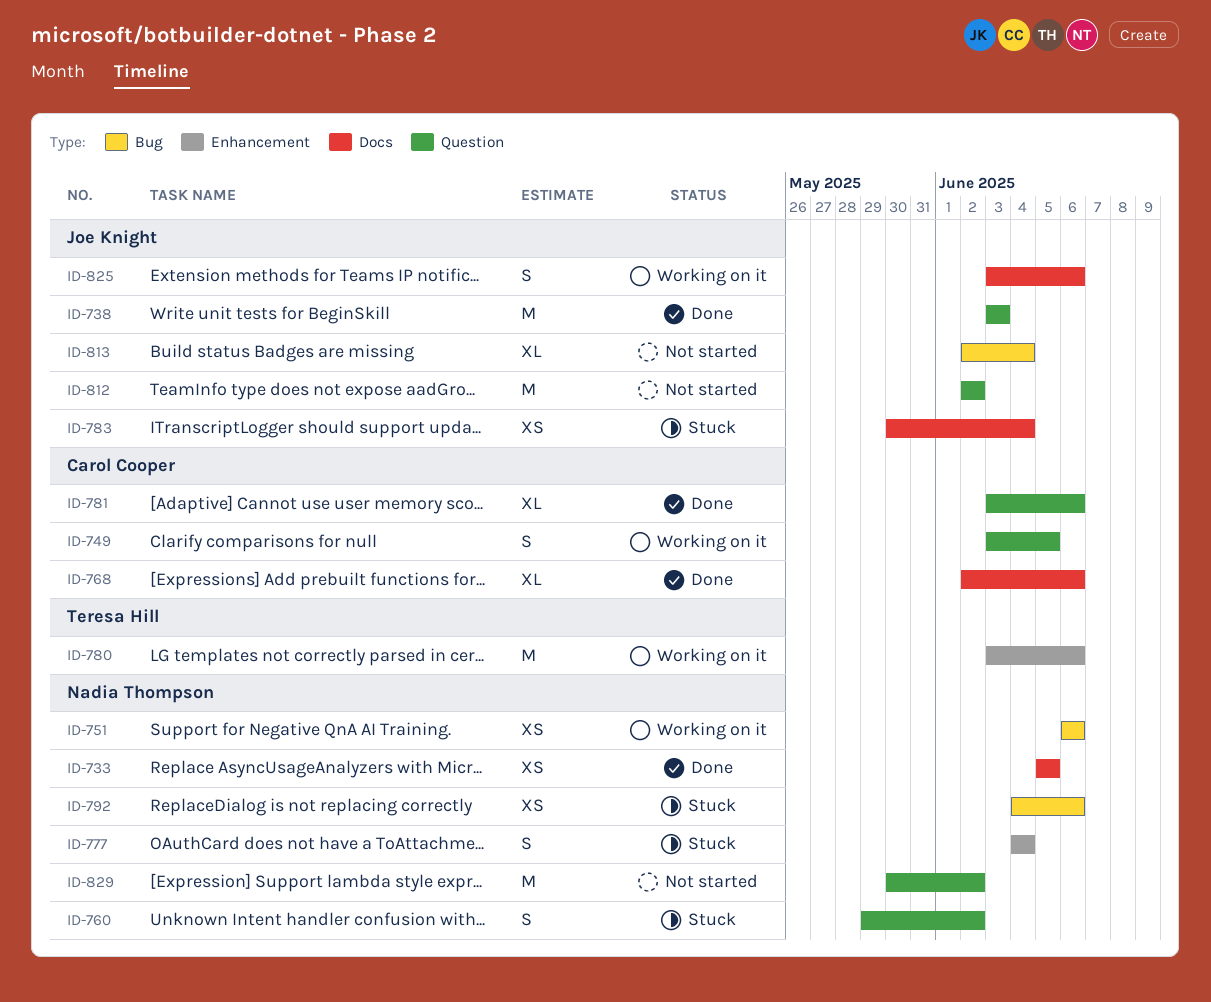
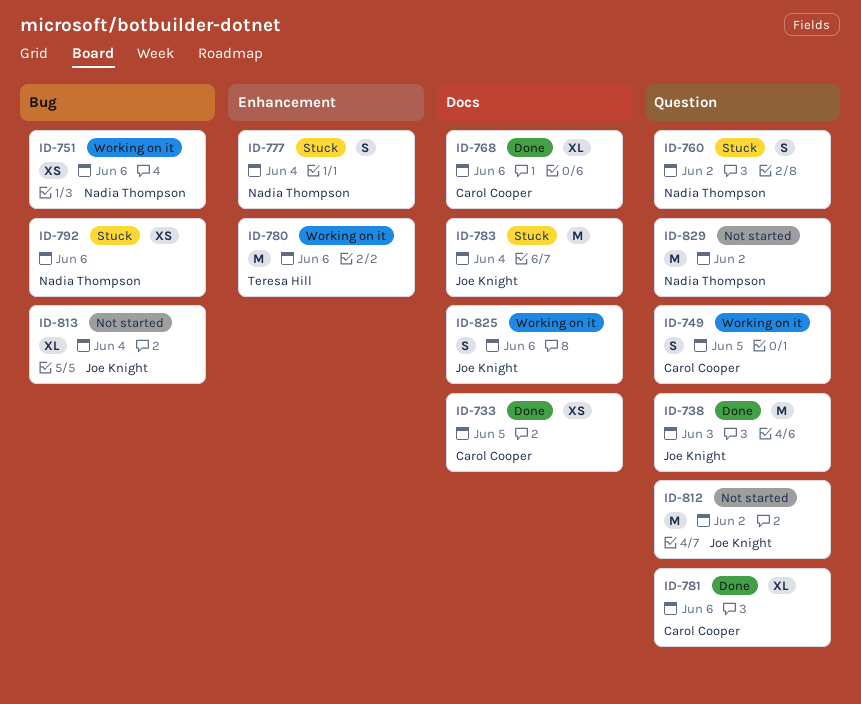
ID-733, owner: Nadia Thompson -> Carol Cooper
ID-783, estimate: XS -> M

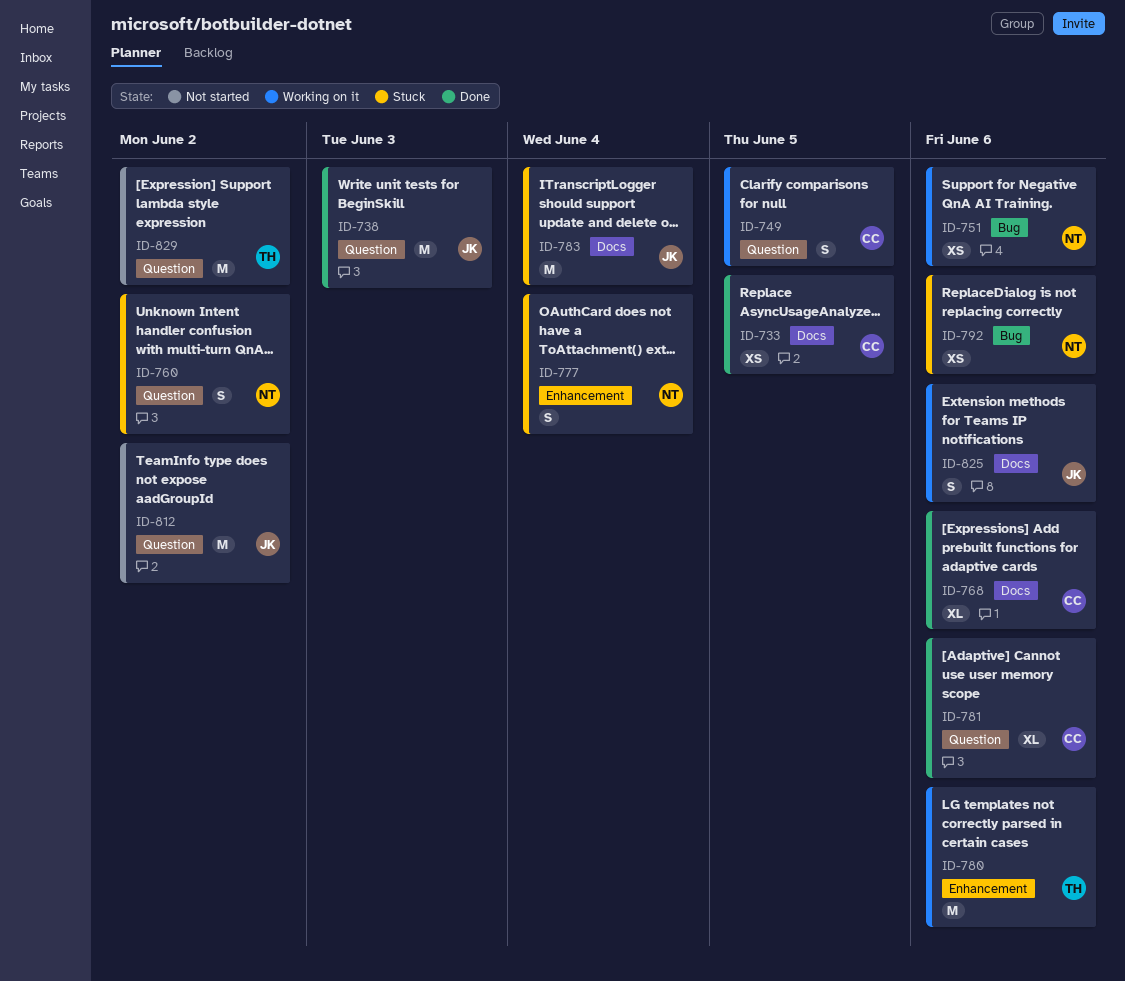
ID-813: present -> none
ID-829, owner: Nadia Thompson -> Teresa Hill

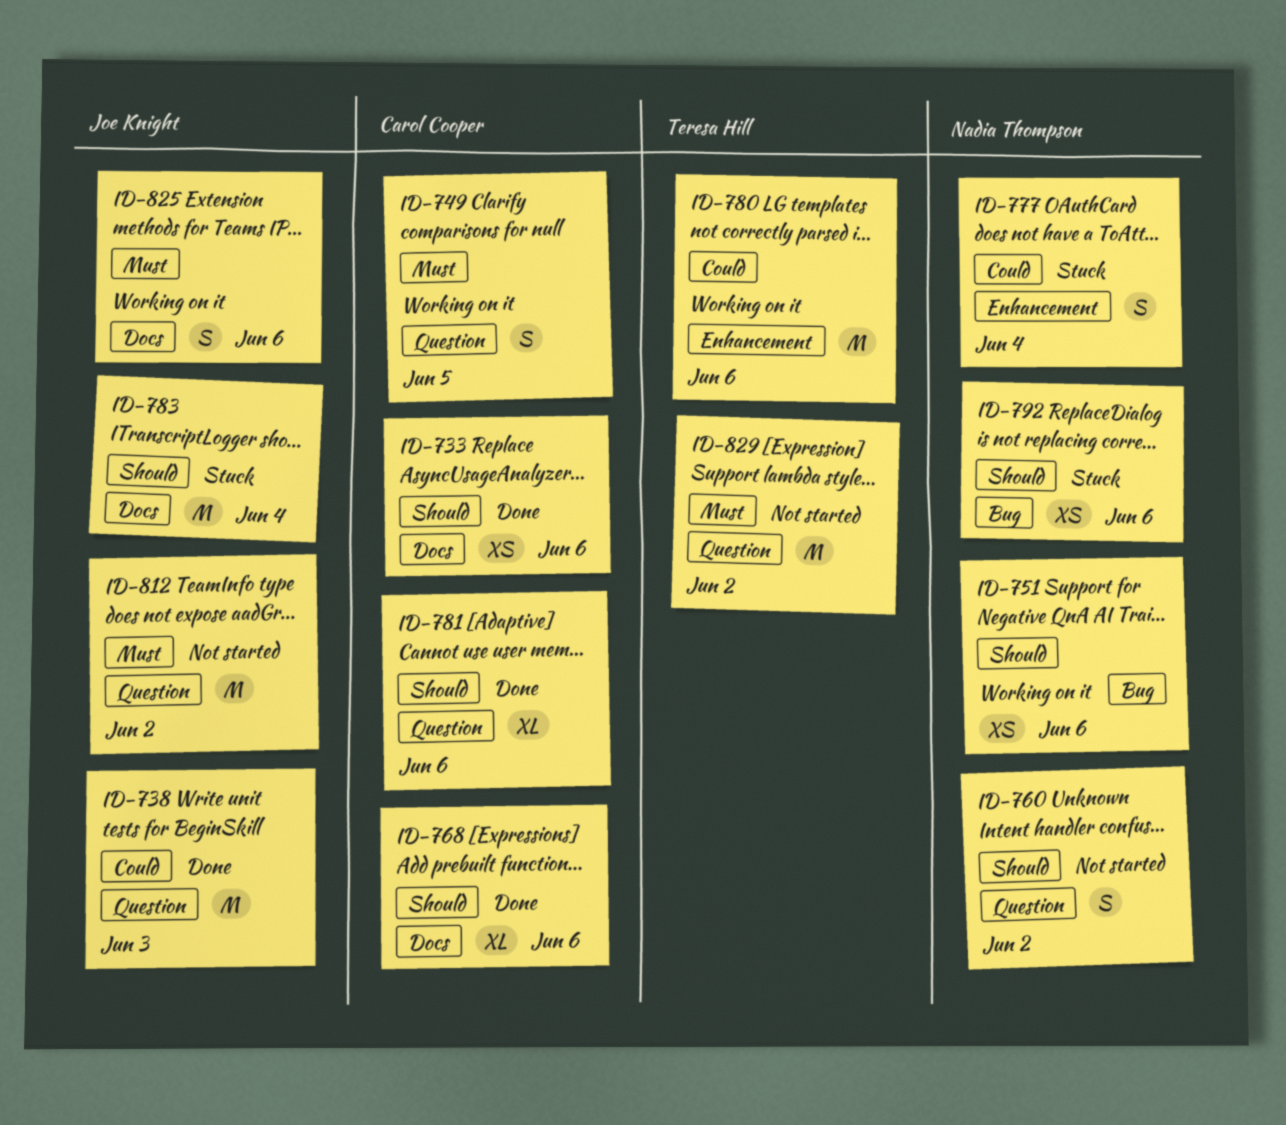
ID-733, due: Jun 5 -> Jun 6
ID-760, status: Stuck -> Not started

